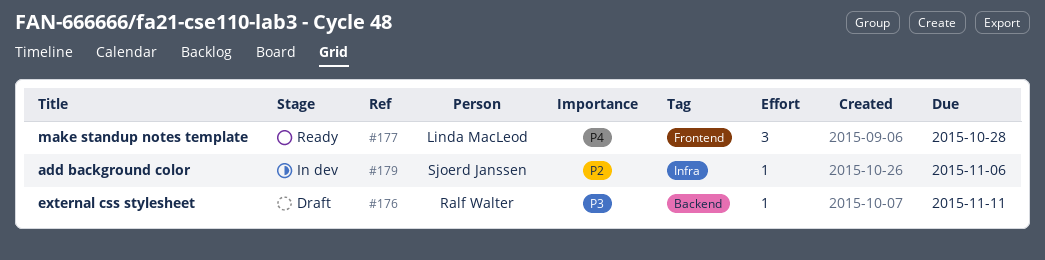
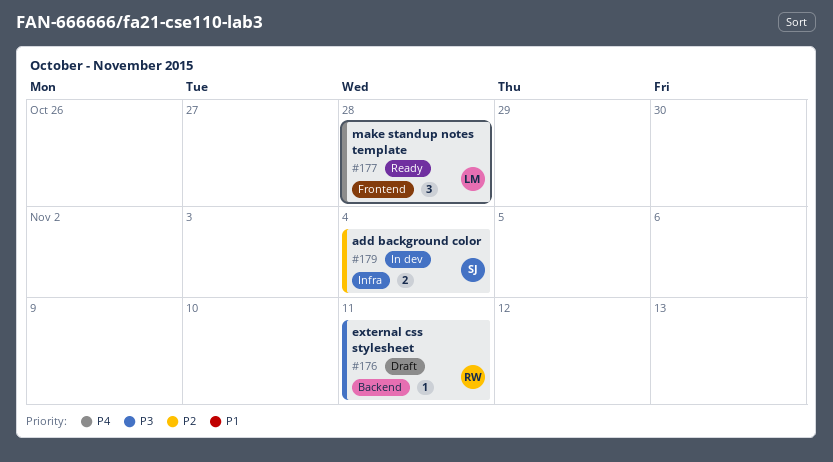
#179, estimate: 1 -> 2
#179, due: Nov 6 -> Nov 4

